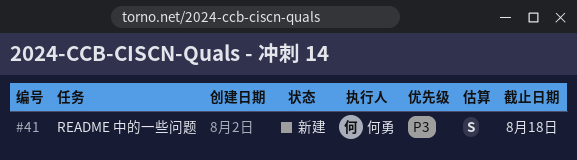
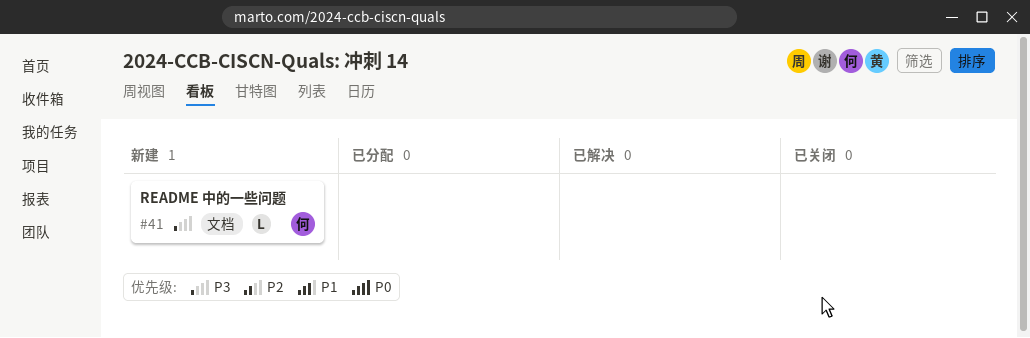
#41, estimate: S -> L

